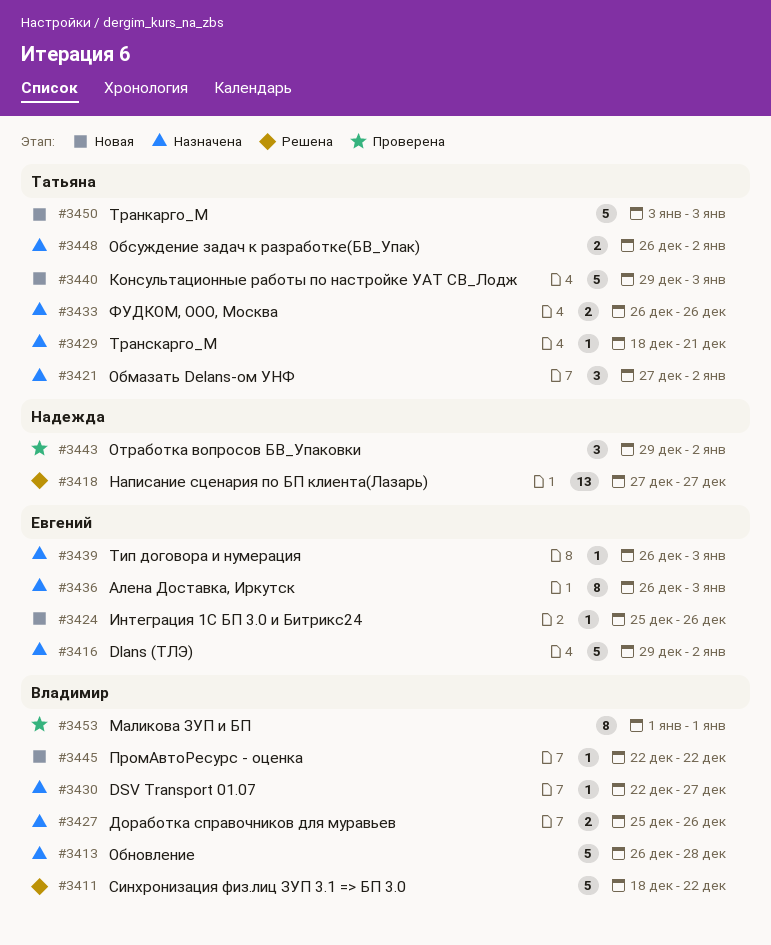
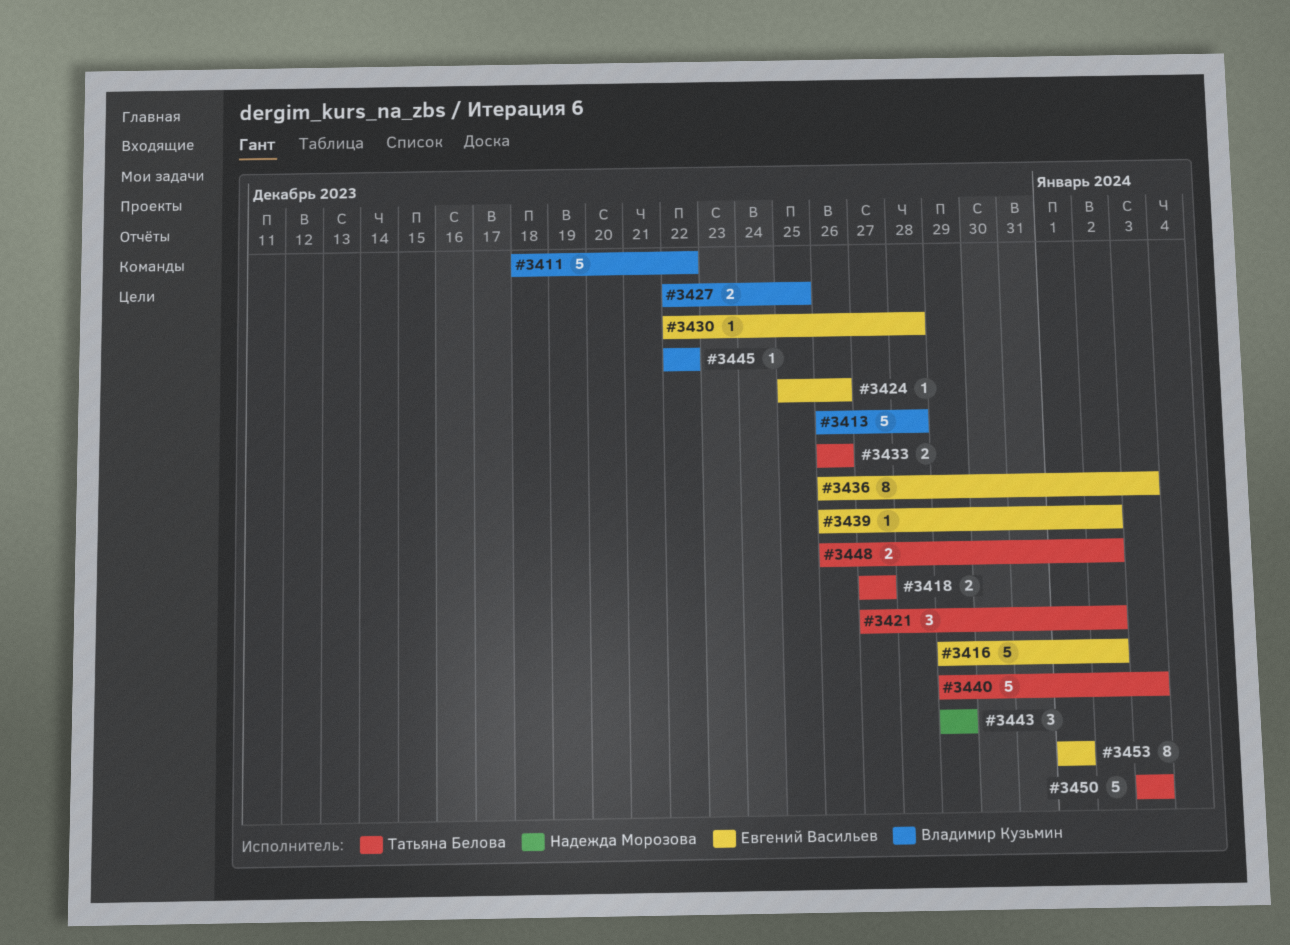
#3418, owner: Надежда Морозова -> Татьяна Белова
#3418, estimate: 13 -> 2
#3427, start: Dec 25 -> Dec 22
#3427, due: Dec 26 -> Dec 25
#3429: present -> none
#3430, owner: Владимир Кузьмин -> Евгений Васильев
#3430, due: Dec 27 -> Dec 28
#3439, due: Jan 3 -> Jan 2
#3443, due: Jan 2 -> Dec 29
#3453, owner: Владимир Кузьмин -> Евгений Васильев

